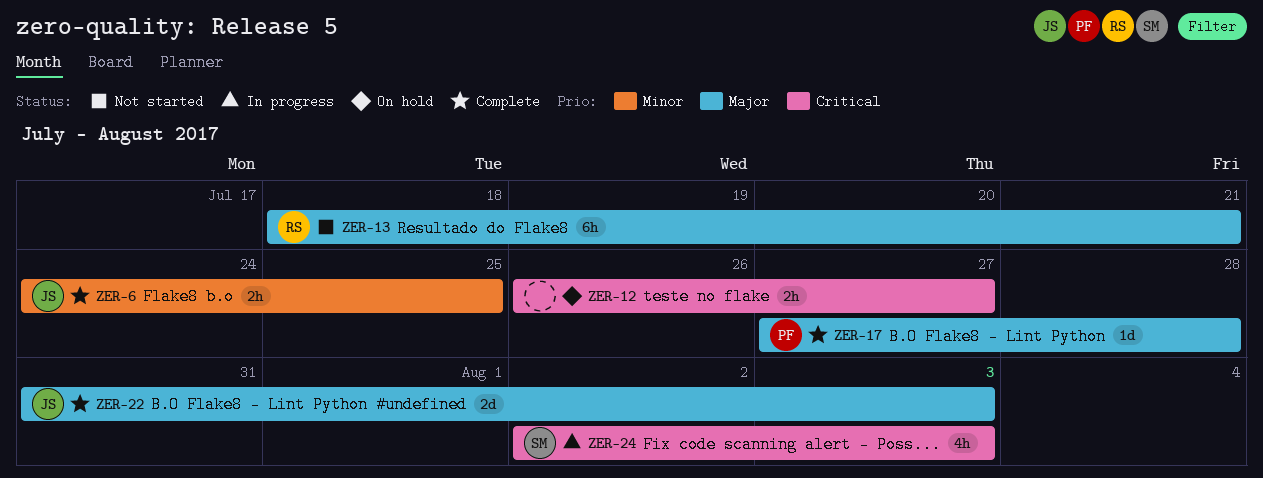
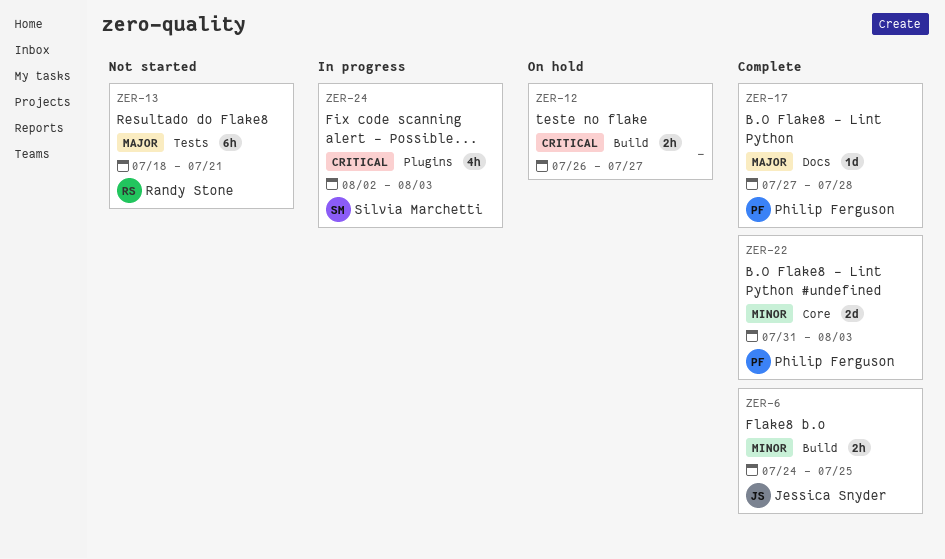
ZER-22, owner: Jessica Snyder -> Philip Ferguson
ZER-22, priority: Major -> Minor

